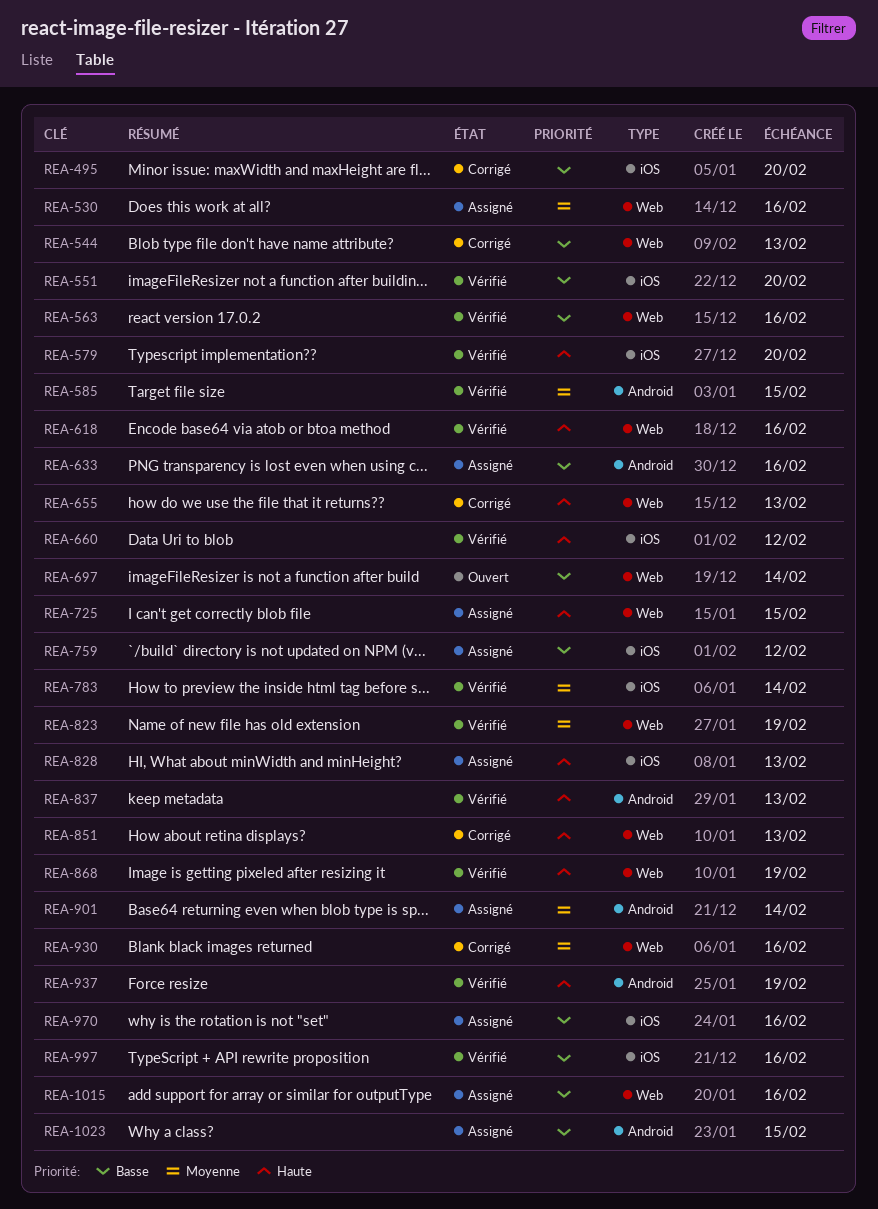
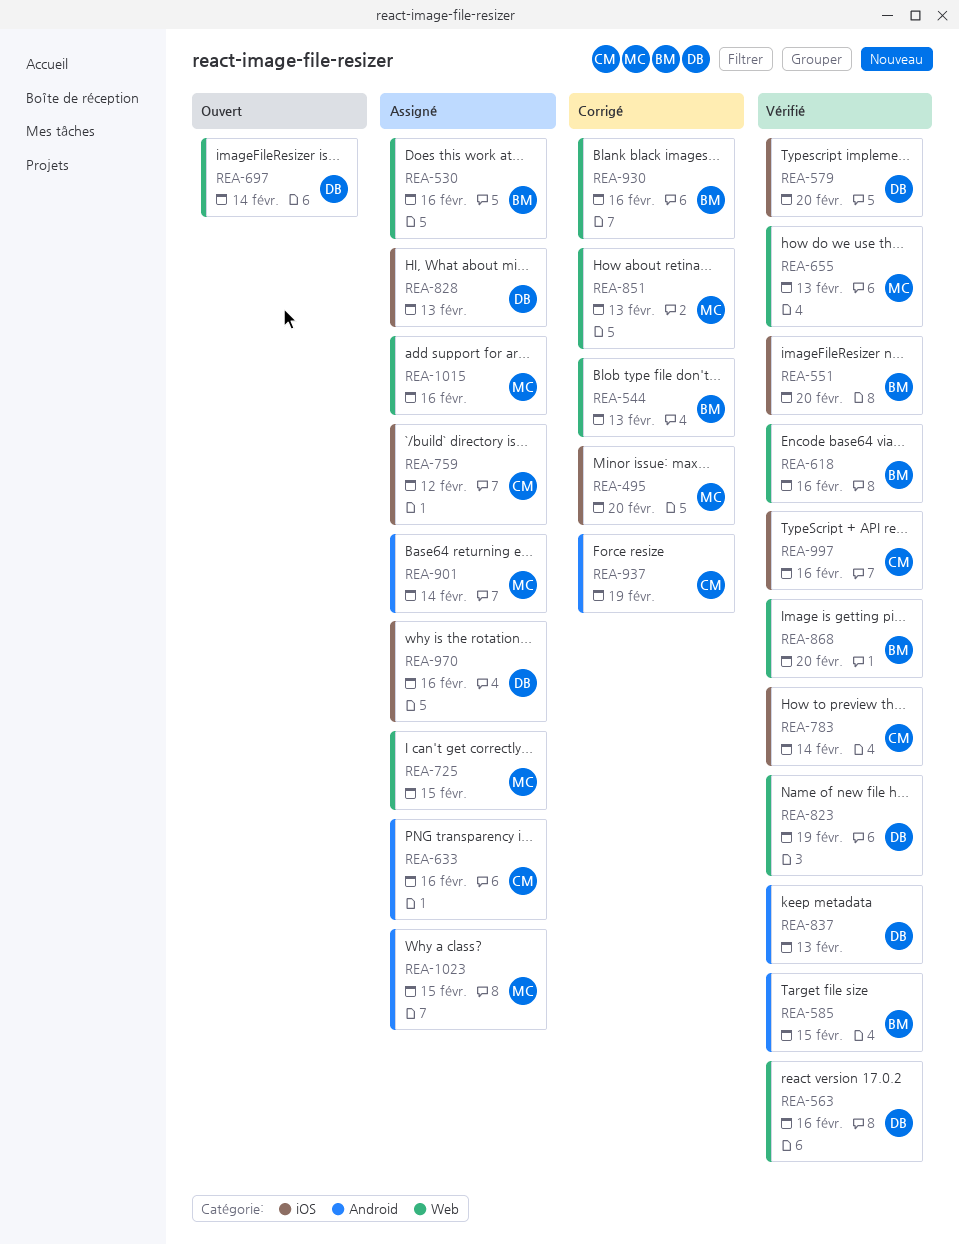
REA-655, status: Corrigé -> Vérifié
REA-660: present -> none
REA-868, due: Feb 19 -> Feb 20
REA-937, status: Vérifié -> Corrigé

